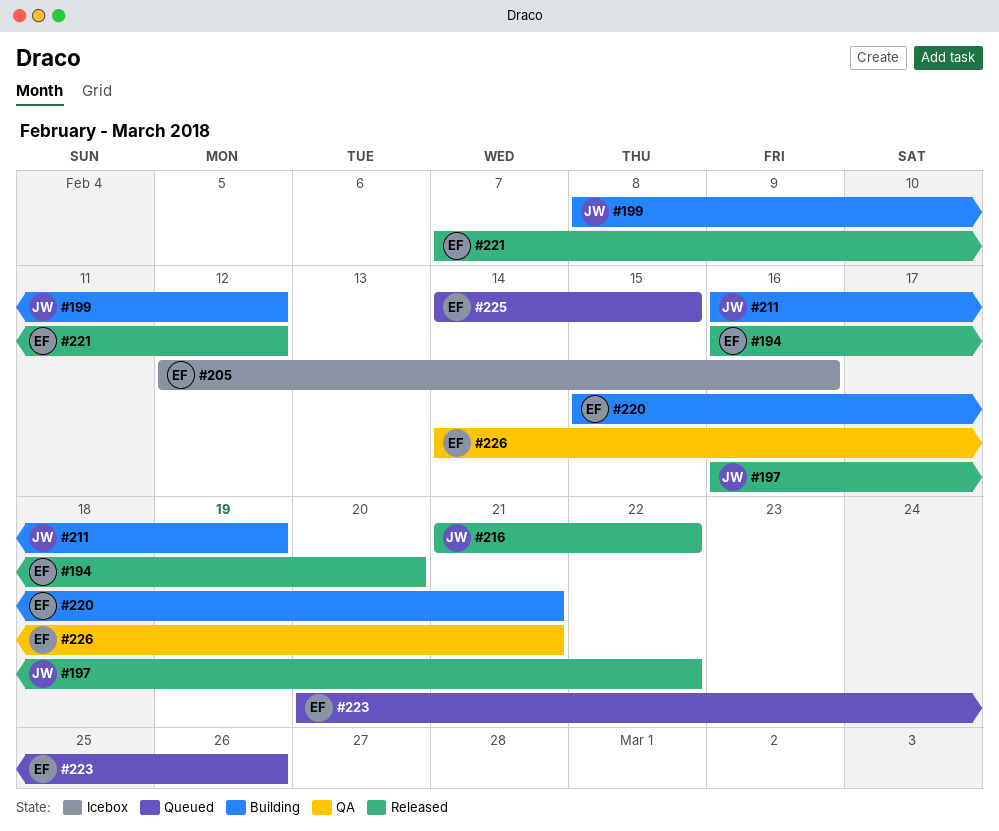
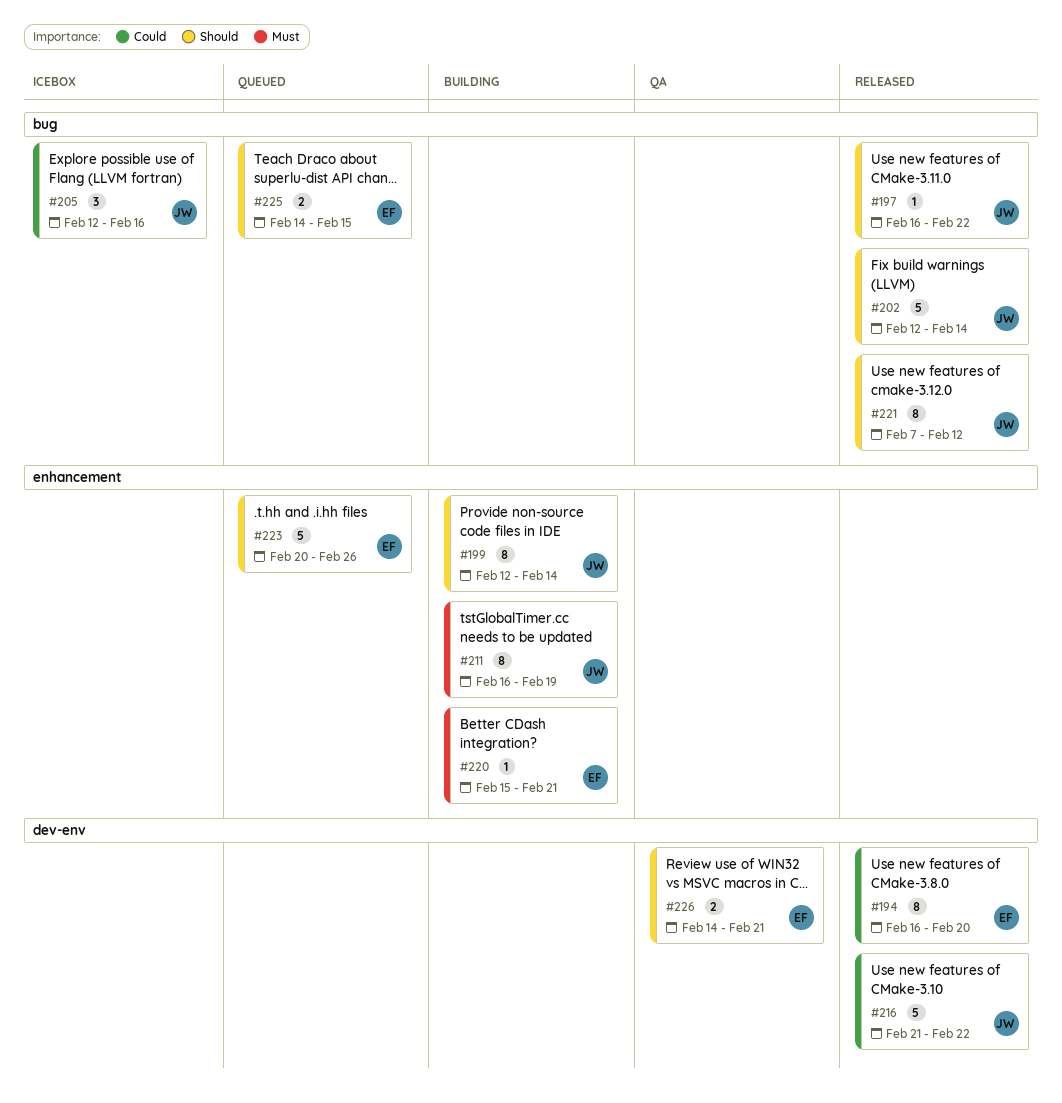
#199, start: Feb 8 -> Feb 12
#199, due: Feb 12 -> Feb 14
#202: none -> present
#205, owner: EF -> JW
#221, owner: EF -> JW

